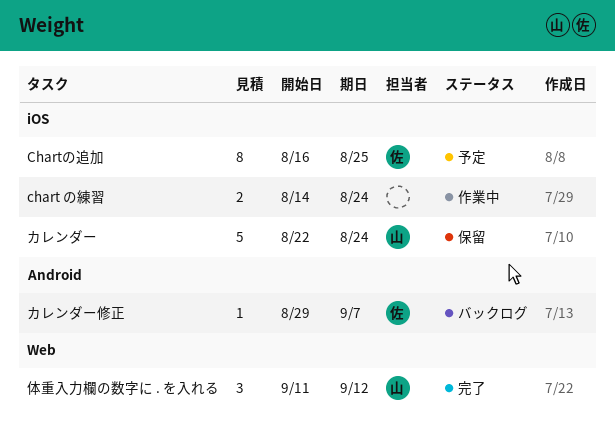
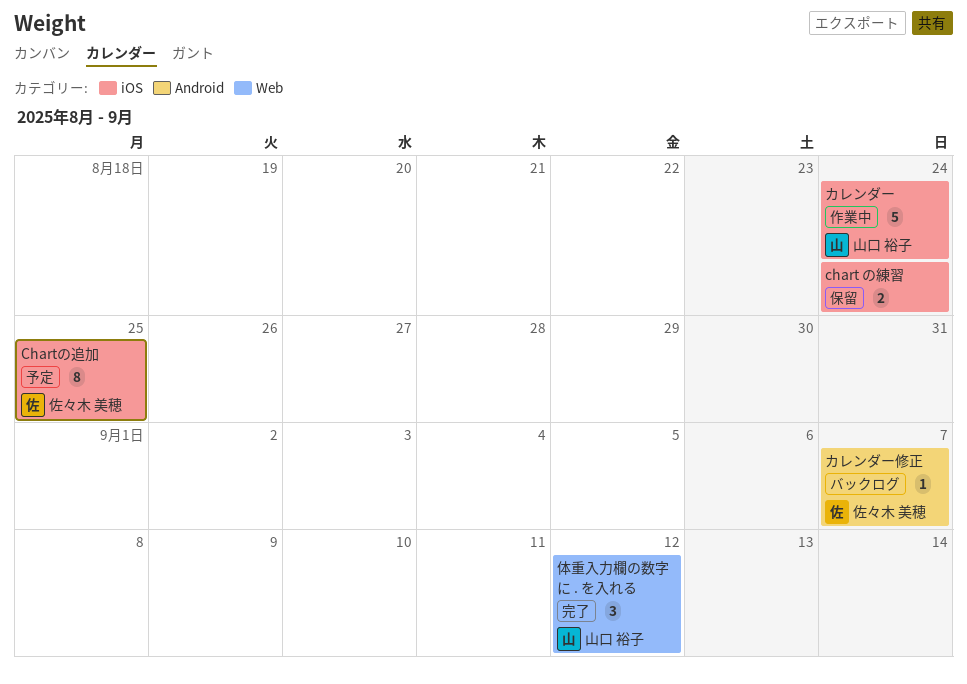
chart の練習, status: 作業中 -> 保留
カレンダー, status: 保留 -> 作業中

